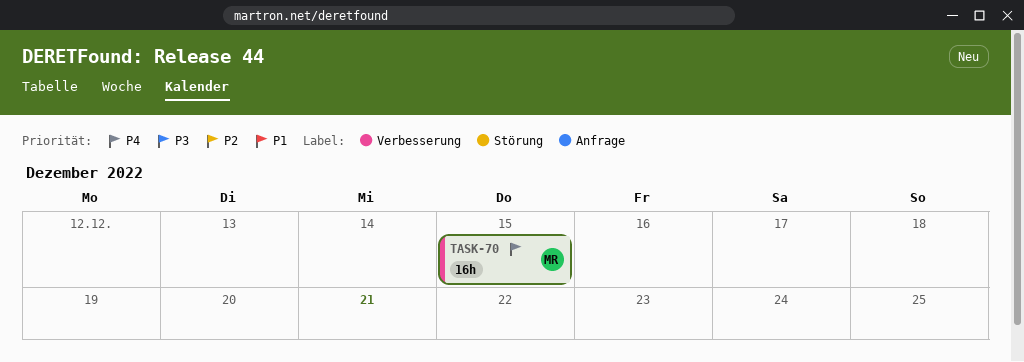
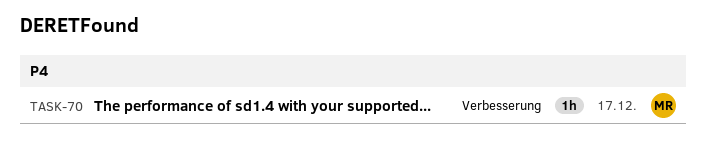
TASK-70, estimate: 16h -> 1h
TASK-70, due: Dec 15 -> Dec 17

